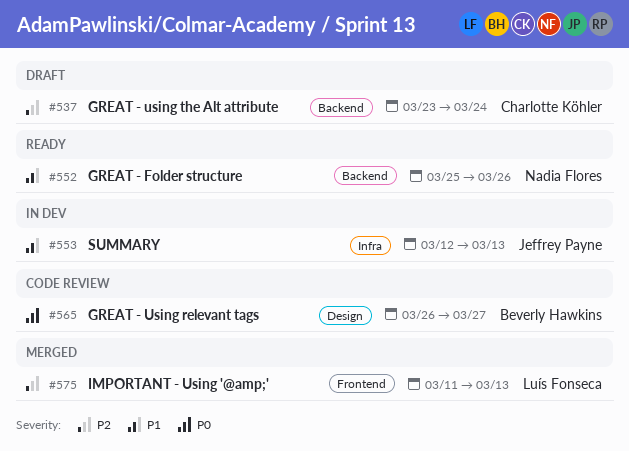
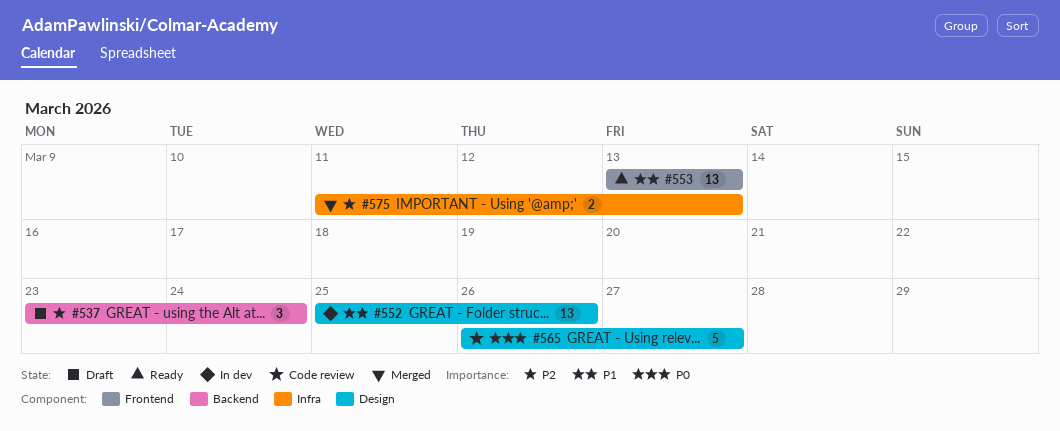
#552, status: Ready -> In dev
#552, label: Backend -> Design
#553, status: In dev -> Ready
#553, label: Infra -> Frontend
#553, start: Mar 12 -> Mar 13
#575, label: Frontend -> Infra

